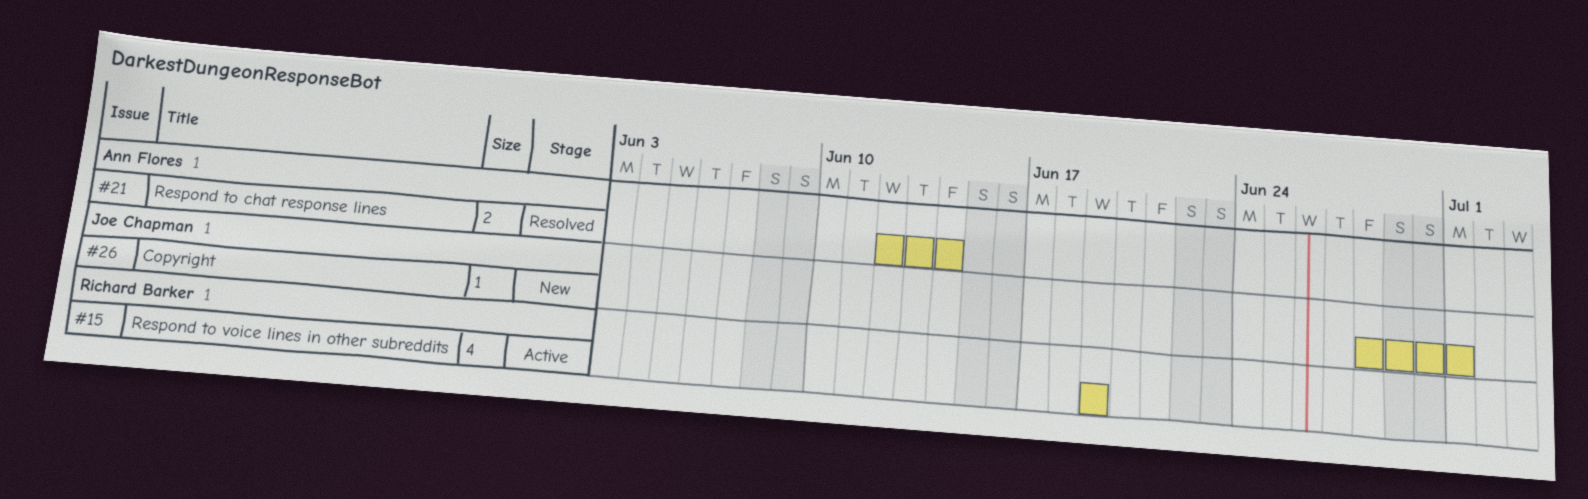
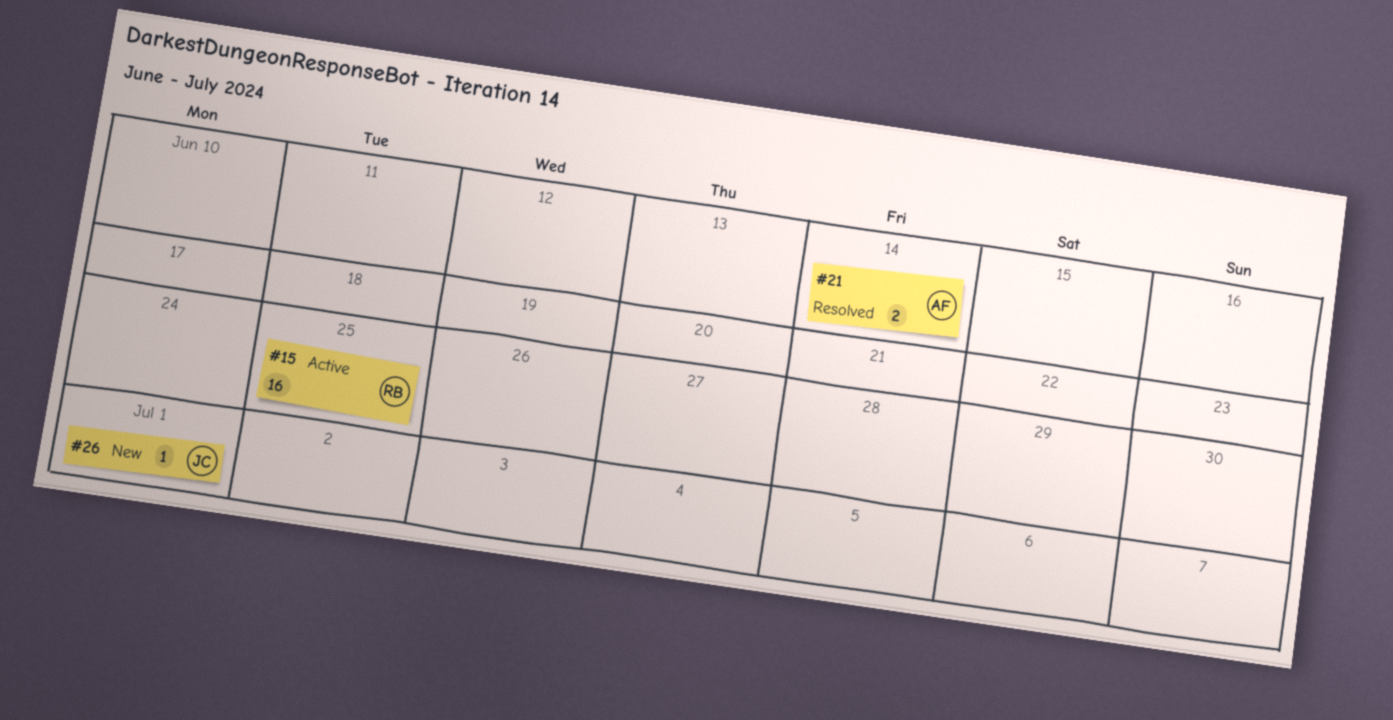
#15, estimate: 4 -> 16
#15, due: Jun 19 -> Jun 25

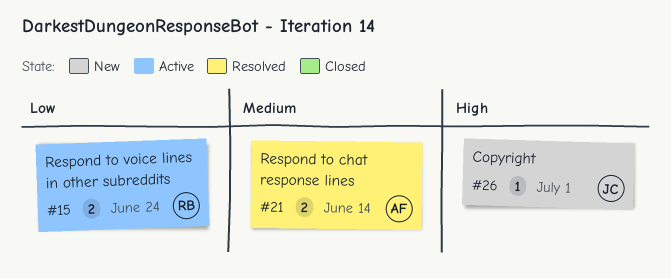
#15, estimate: 16 -> 2
#15, due: Jun 25 -> Jun 24

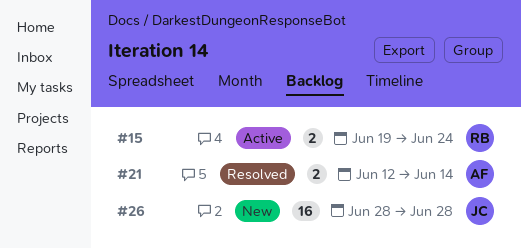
#26, estimate: 1 -> 16
#26, due: Jul 1 -> Jun 28

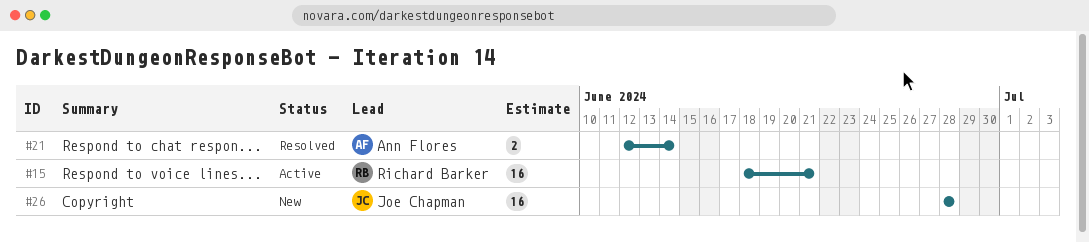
#15, estimate: 2 -> 16
#15, start: Jun 19 -> Jun 18
#15, due: Jun 24 -> Jun 21

